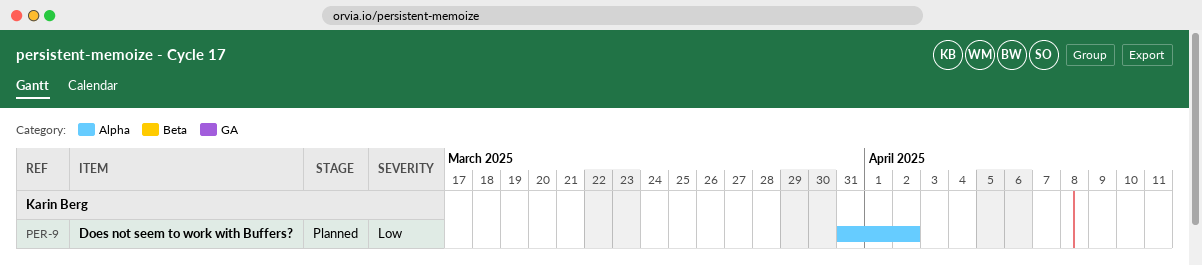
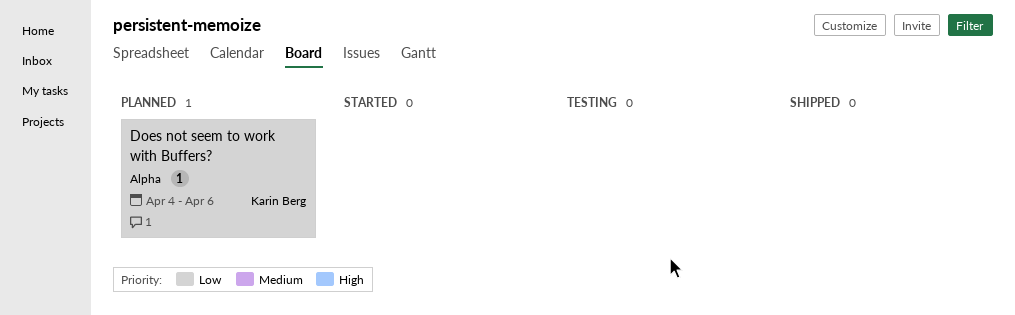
Does not seem to work with Buffers?, start: Mar 31 -> Apr 4
Does not seem to work with Buffers?, due: Apr 2 -> Apr 6

